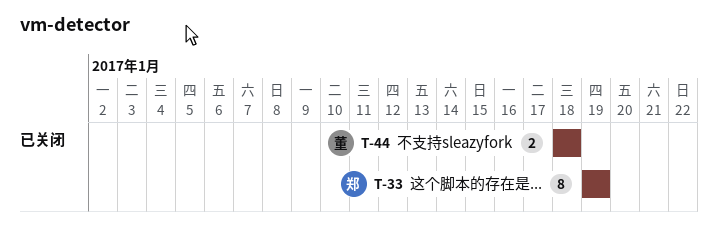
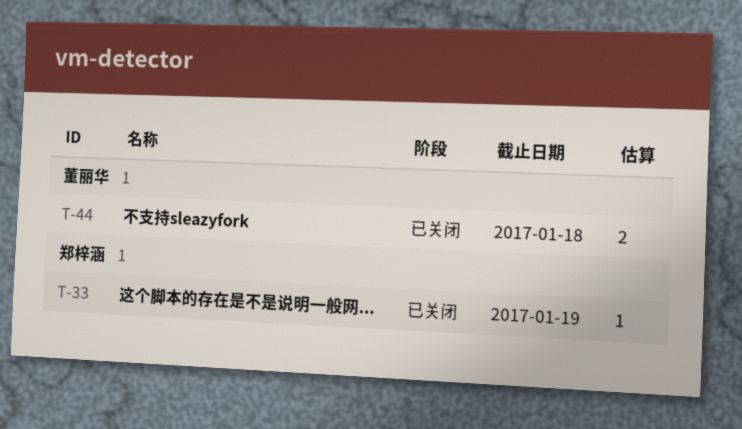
T-33, estimate: 8 -> 1

